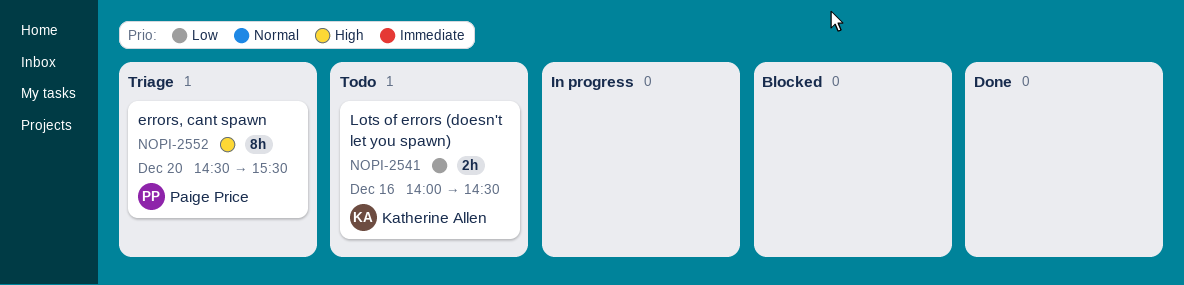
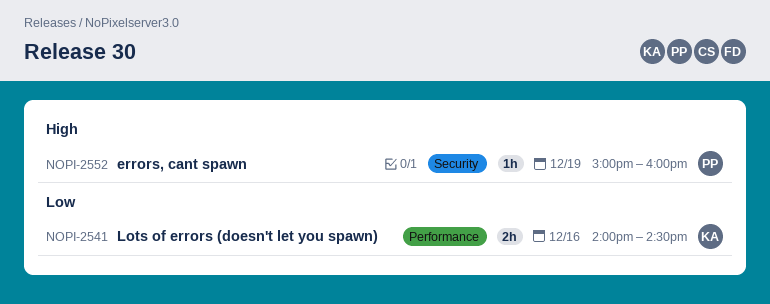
NOPI-2552, estimate: 8h -> 1h
NOPI-2552, day: Dec 20 -> Dec 19
NOPI-2552, begins: 14:30 -> 15:00
NOPI-2552, ends: 15:30 -> 16:00

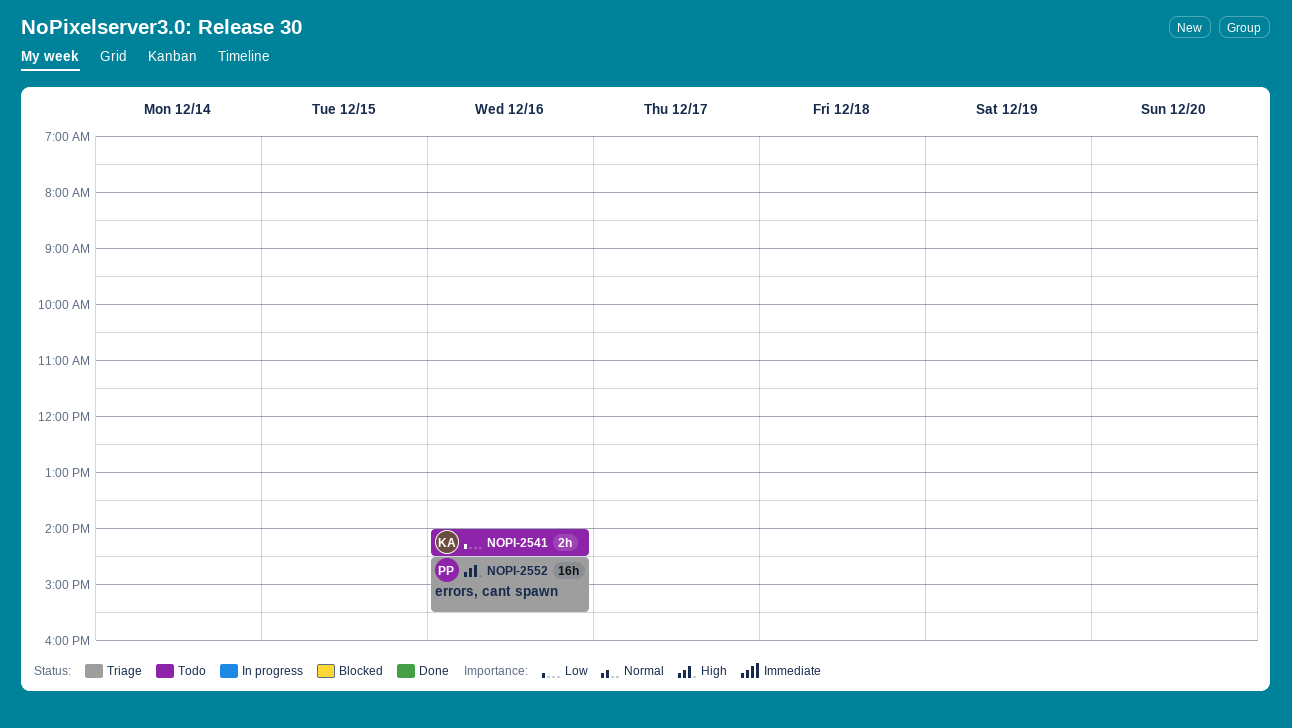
NOPI-2552, estimate: 1h -> 16h
NOPI-2552, day: Dec 19 -> Dec 16
NOPI-2552, begins: 15:00 -> 14:30
NOPI-2552, ends: 16:00 -> 15:30

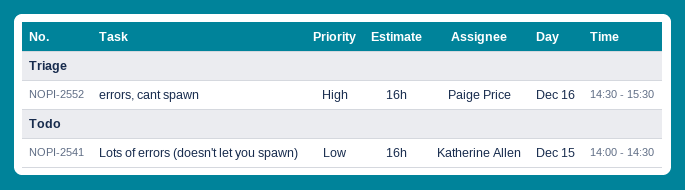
NOPI-2541, estimate: 2h -> 16h
NOPI-2541, day: Dec 16 -> Dec 15

